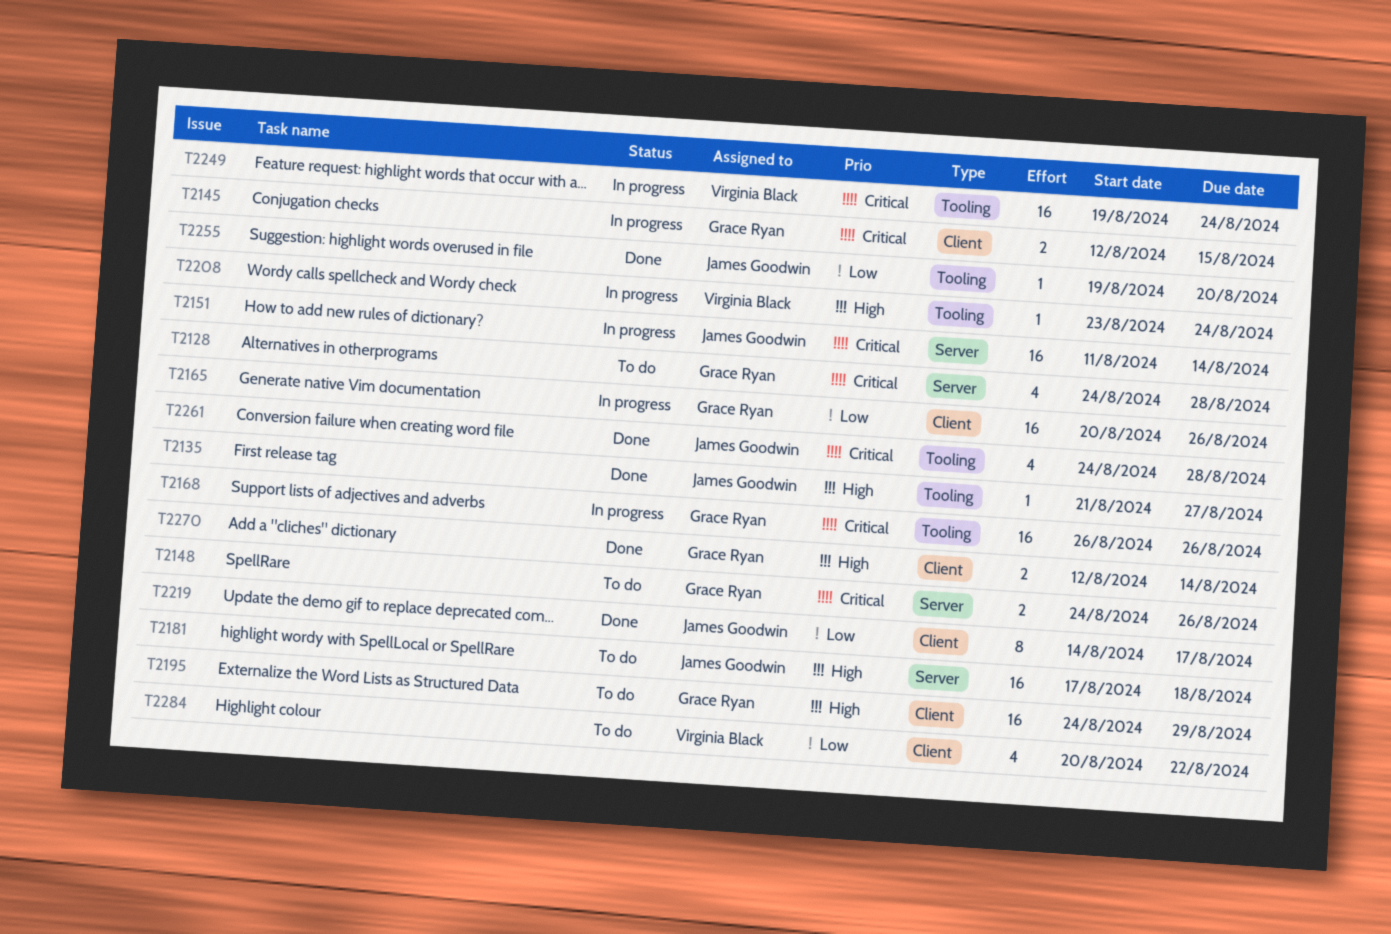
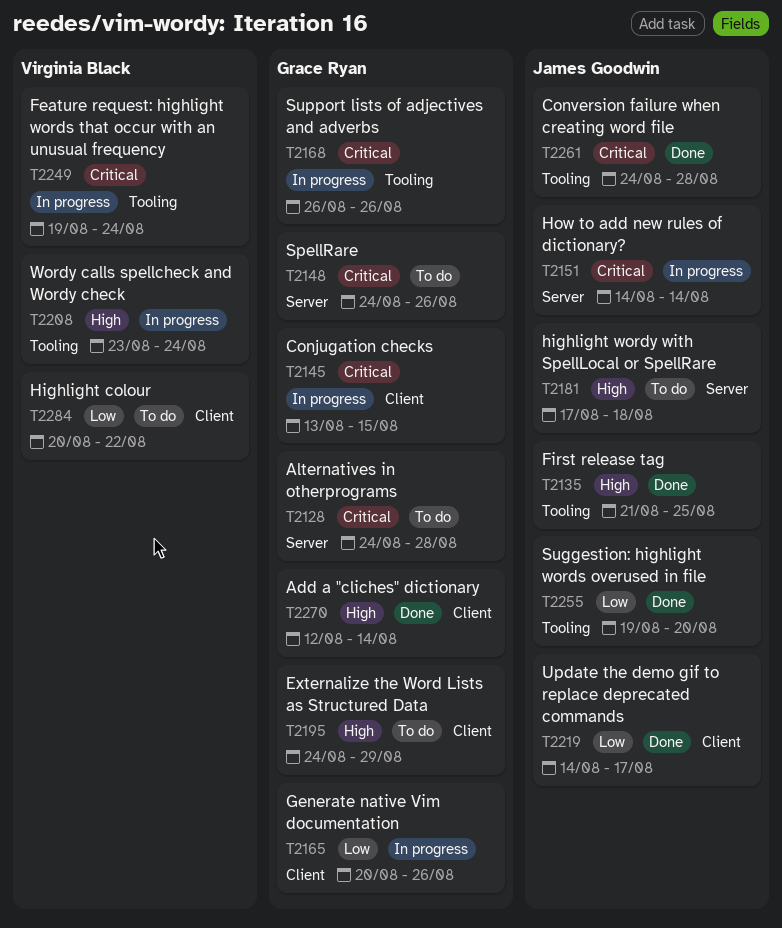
T2135, due: Aug 27 -> Aug 25
T2145, start: Aug 12 -> Aug 13
T2151, start: Aug 11 -> Aug 14

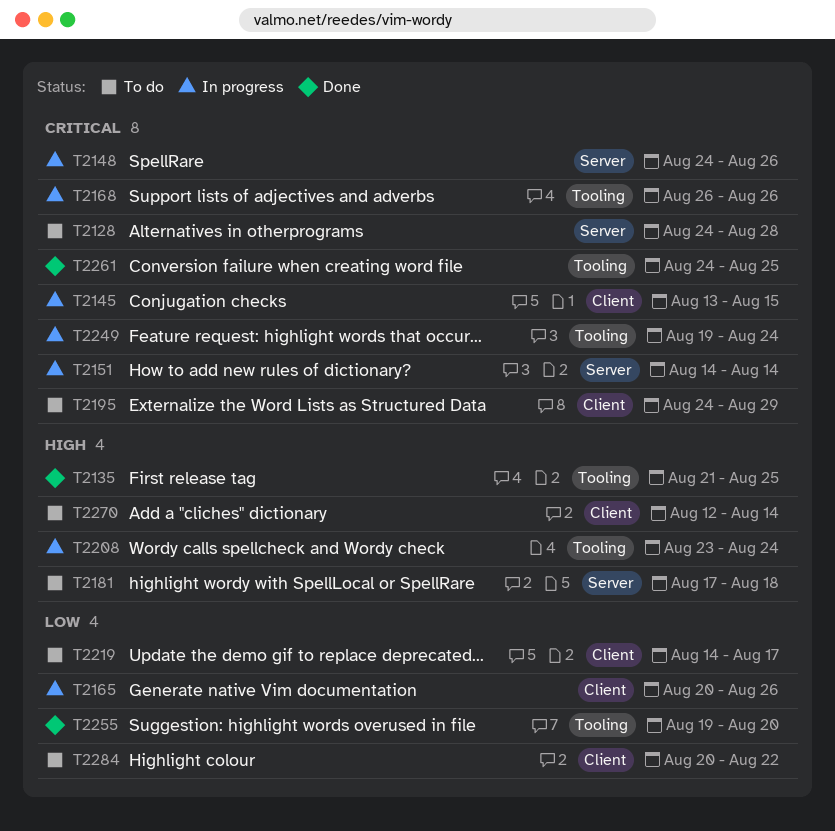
T2148, status: To do -> In progress
T2195, priority: High -> Critical
T2219, status: Done -> To do
T2261, due: Aug 28 -> Aug 25
T2270, status: Done -> To do

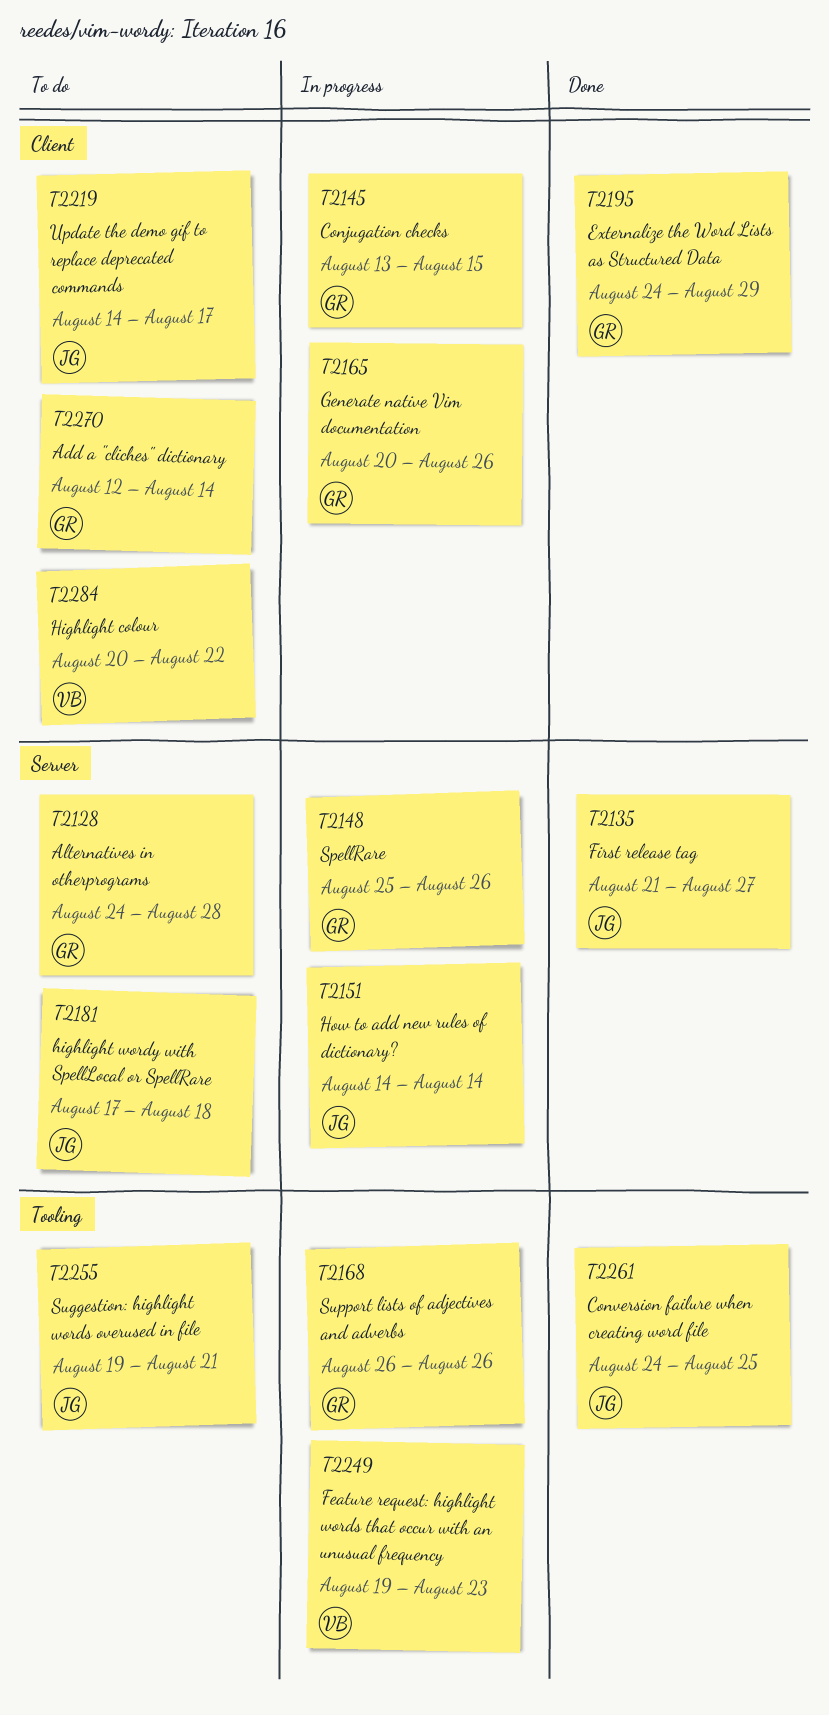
T2135, label: Tooling -> Server
T2135, due: Aug 25 -> Aug 27
T2148, start: Aug 24 -> Aug 25
T2195, status: To do -> Done
T2208: present -> none
T2249, due: Aug 24 -> Aug 23
T2255, status: Done -> To do
T2255, due: Aug 20 -> Aug 21

